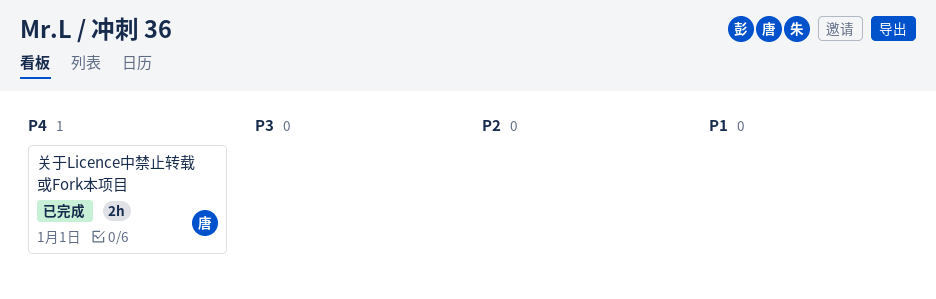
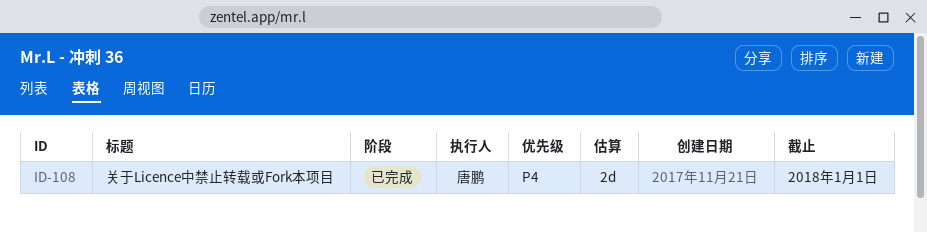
关于Licence中禁止转载或Fork本项目, estimate: 2h -> 2d

